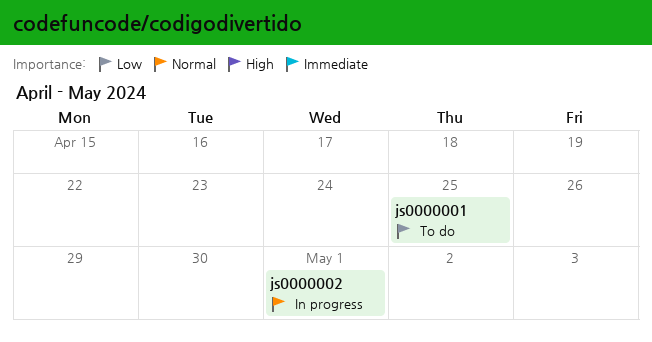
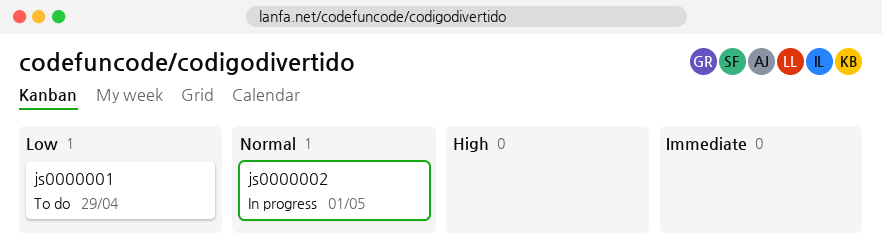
js0000001, due: Apr 25 -> Apr 29

